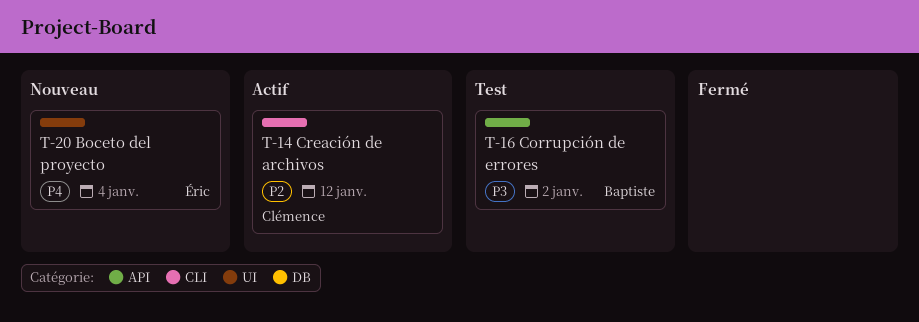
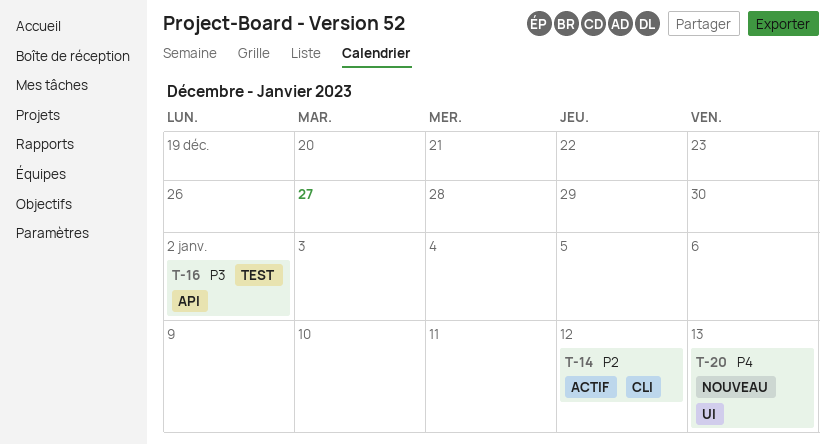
T-20, due: Jan 4 -> Jan 13

